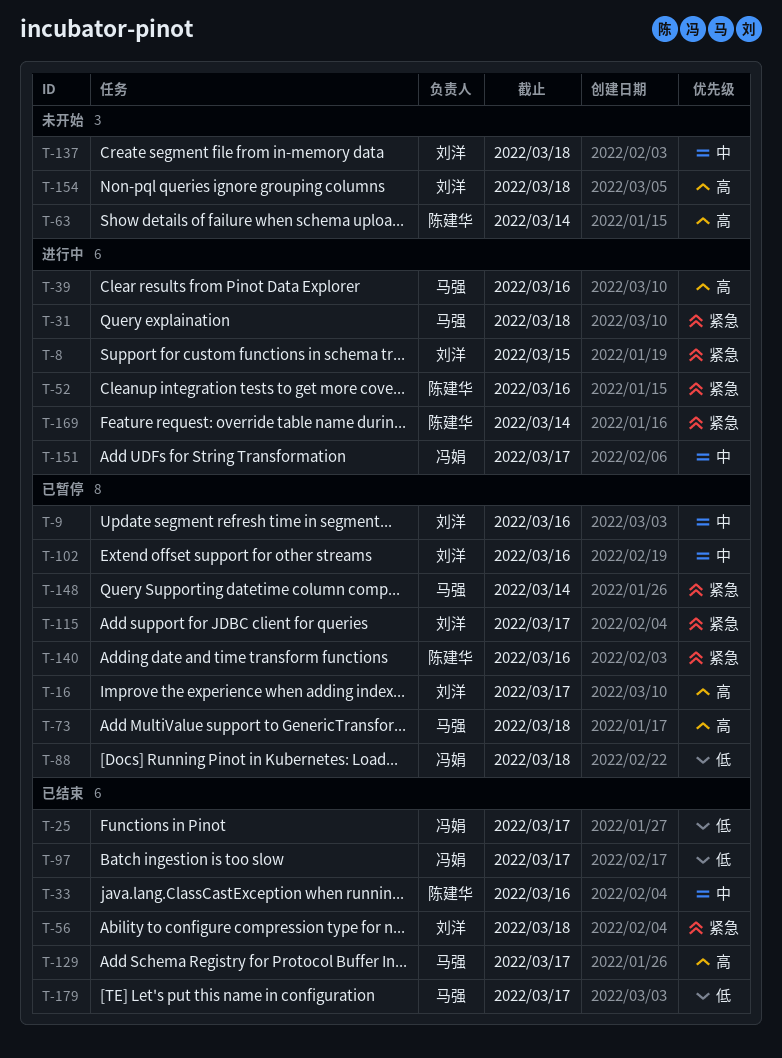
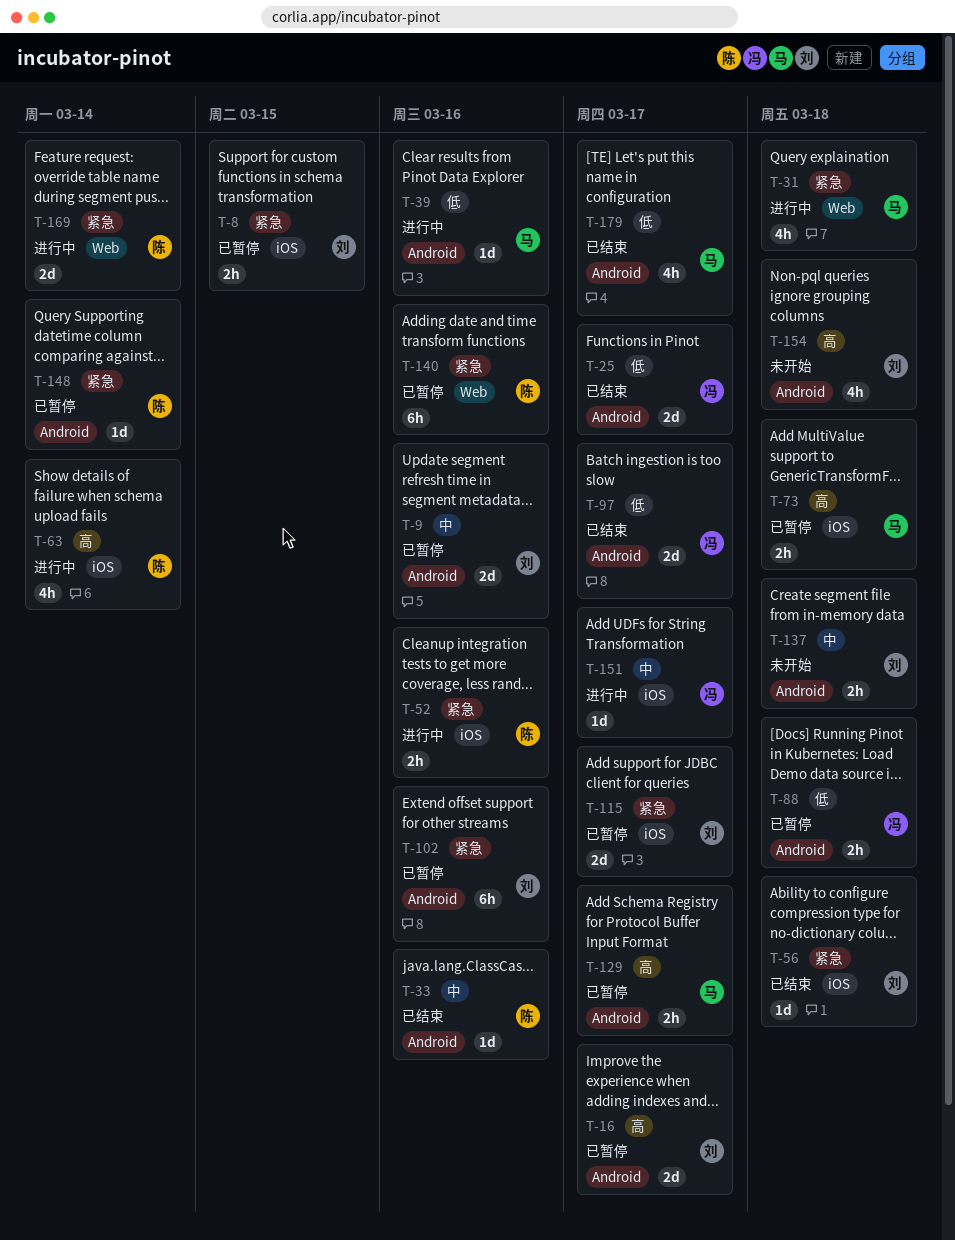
T-8, status: 进行中 -> 已暂停
T-39, priority: 高 -> 低
T-63, status: 未开始 -> 进行中
T-102, priority: 中 -> 紧急
T-129, status: 已结束 -> 已暂停
T-148, owner: 马强 -> 陈建华

